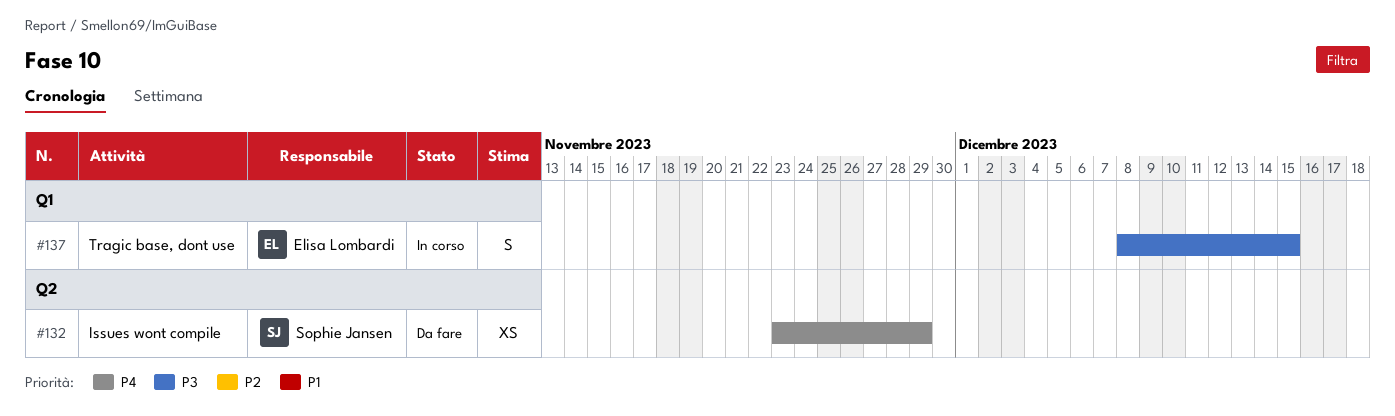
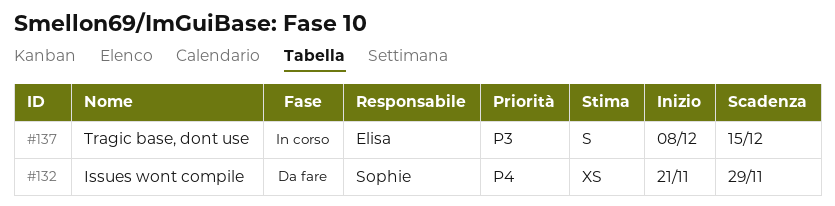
#132, start: Nov 23 -> Nov 21

